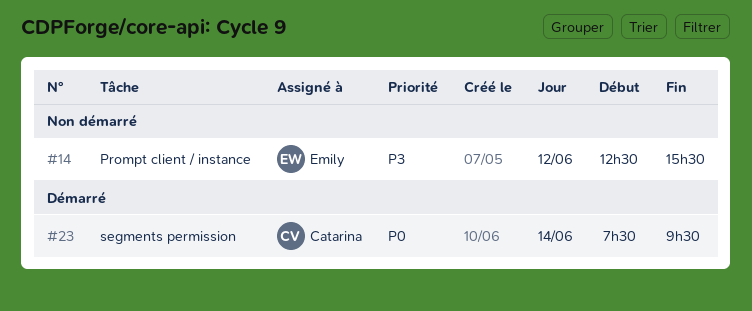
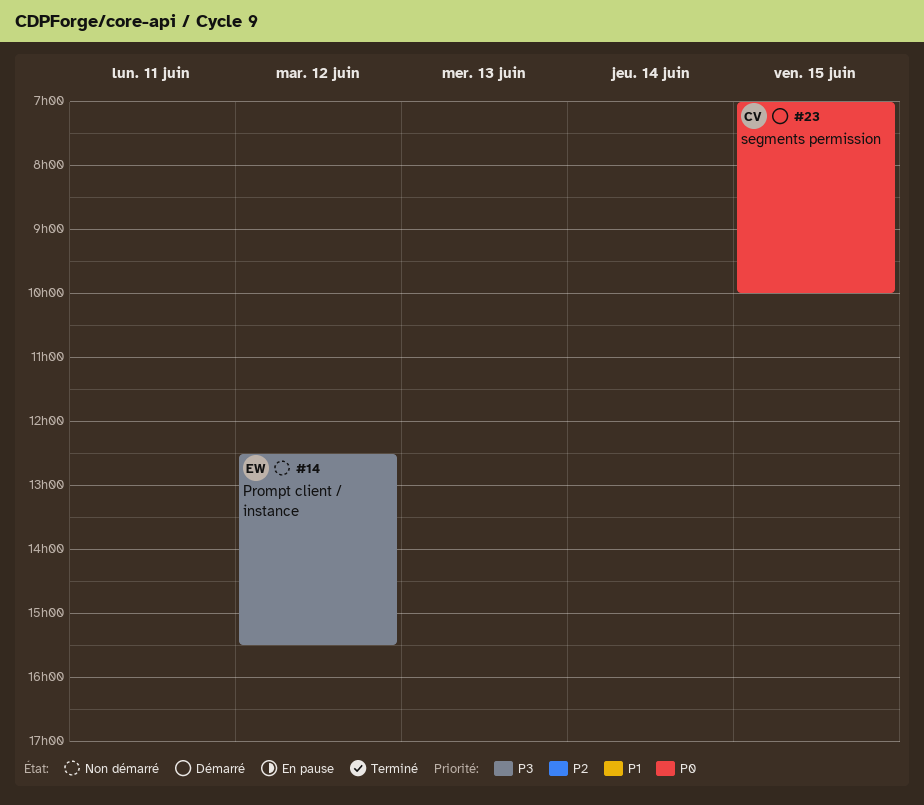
#23, day: Jun 14 -> Jun 15
#23, begins: 07:30 -> 07:00
#23, ends: 09:30 -> 10:00

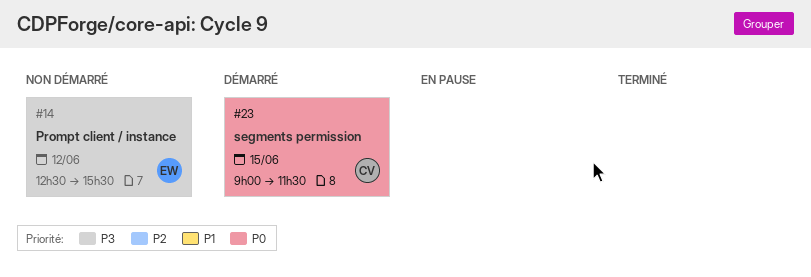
#23, begins: 07:00 -> 09:00
#23, ends: 10:00 -> 11:30

